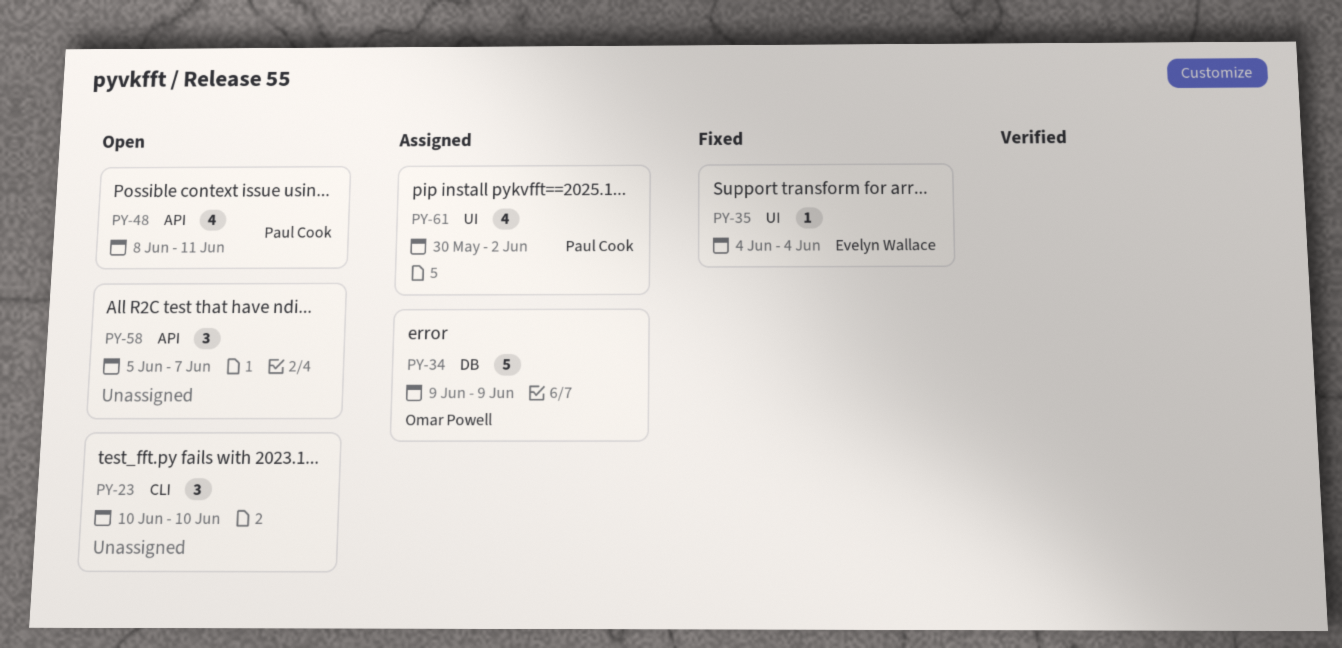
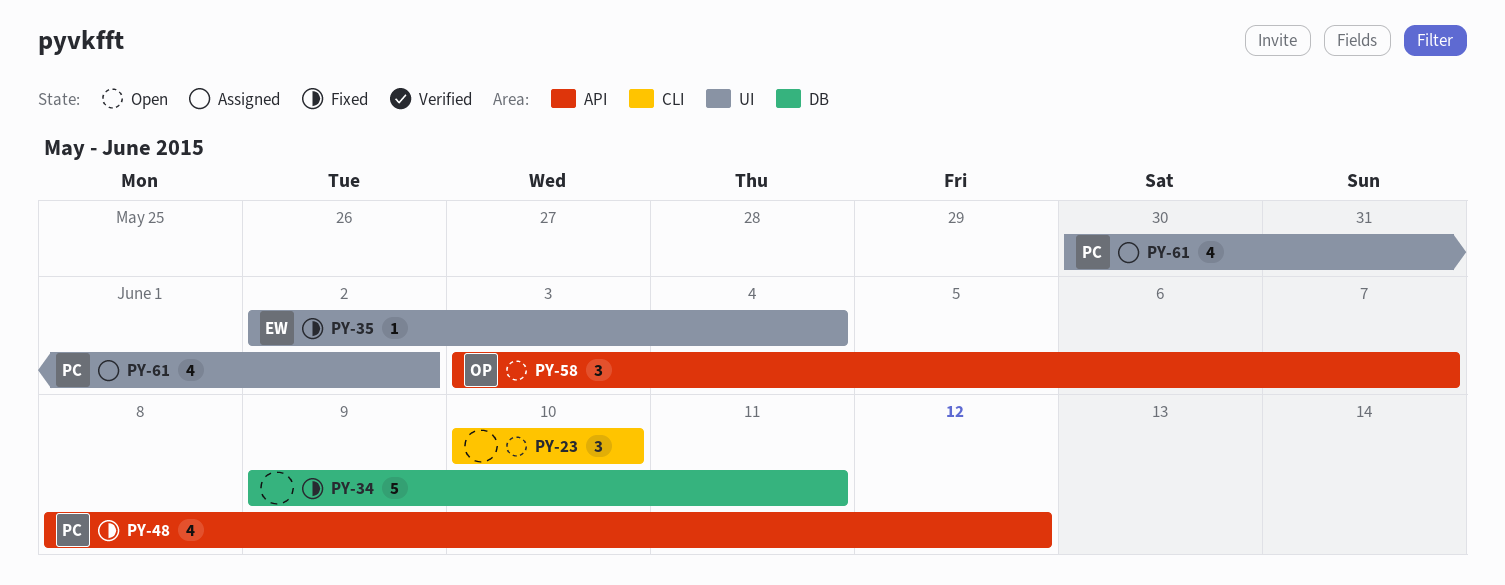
PY-34, status: Assigned -> Fixed
PY-34, owner: Omar Powell -> none
PY-34, due: Jun 9 -> Jun 11
PY-35, start: Jun 4 -> Jun 2
PY-48, status: Open -> Fixed
PY-48, due: Jun 11 -> Jun 12
PY-58, owner: none -> Omar Powell
PY-58, start: Jun 5 -> Jun 3

